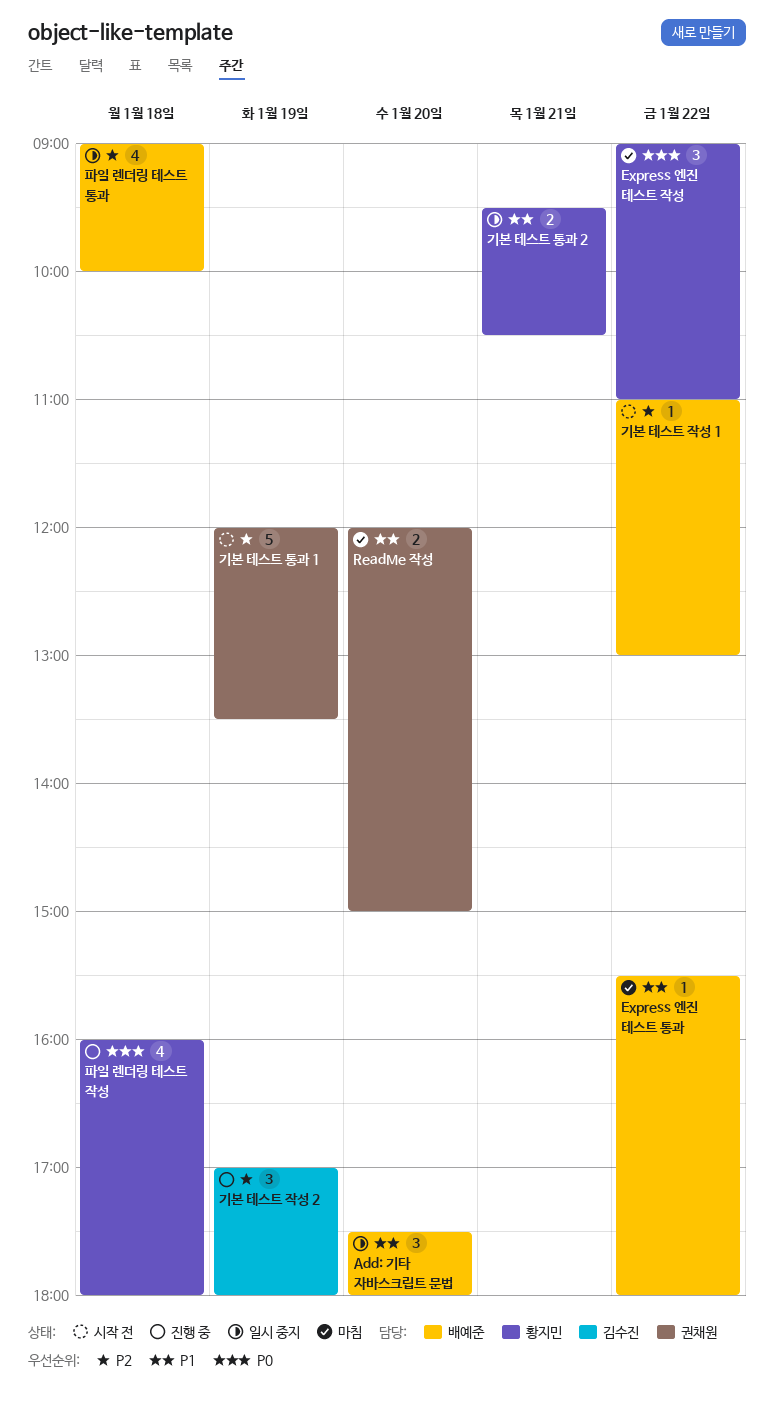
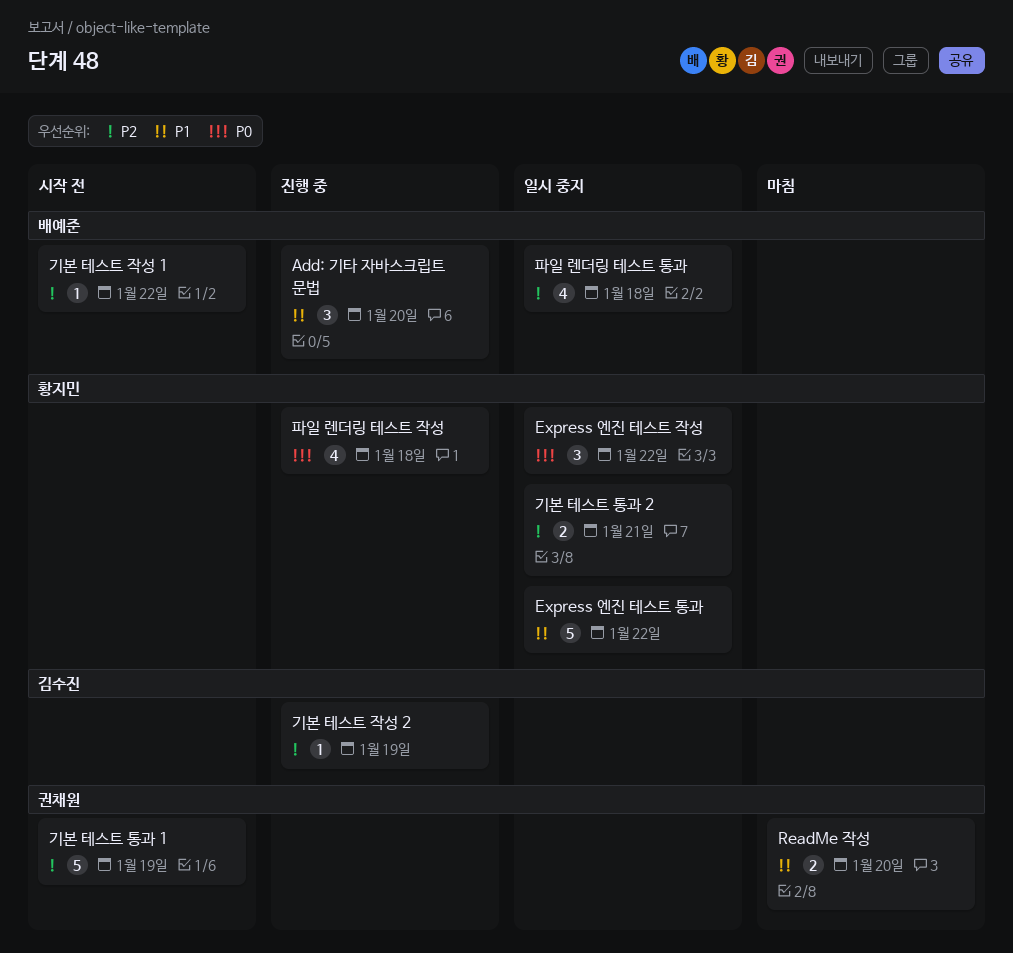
Add: 기타 자바스크립트 문법, status: 일시 중지 -> 진행 중
Express 엔진 테스트 작성, status: 마침 -> 일시 중지
Express 엔진 테스트 통과, status: 마침 -> 일시 중지
Express 엔진 테스트 통과, owner: 배예준 -> 황지민
Express 엔진 테스트 통과, estimate: 1 -> 5
기본 테스트 작성 2, estimate: 3 -> 1
기본 테스트 통과 2, priority: P1 -> P2

